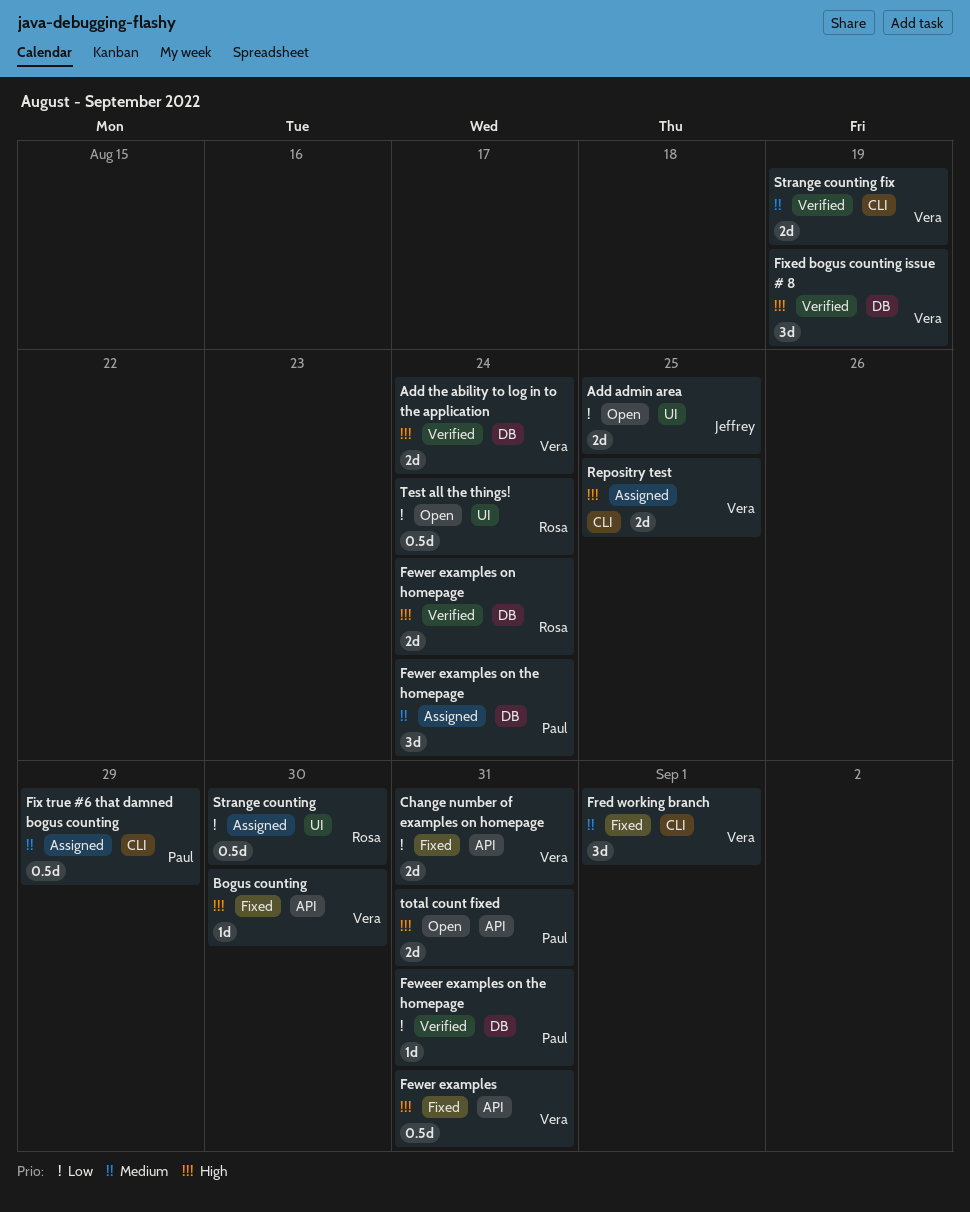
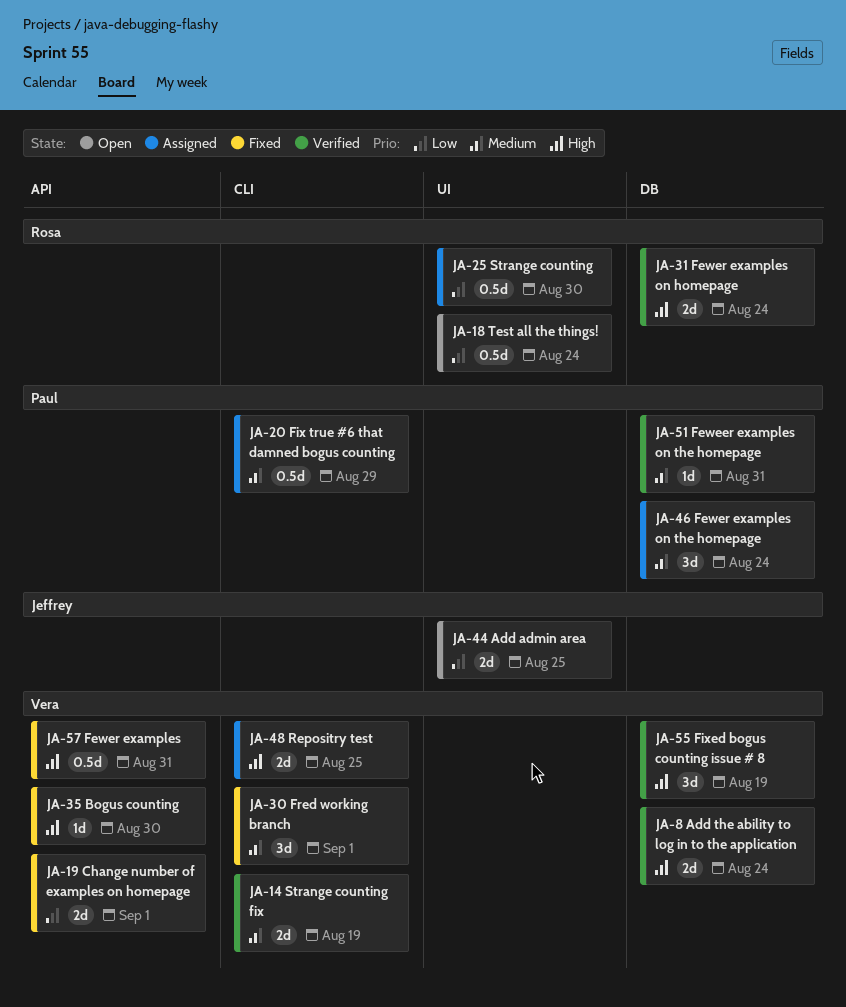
Change number of examples on homepage, due: Aug 31 -> Sep 1
Feweer examples on the homepage, priority: Low -> Medium
total count fixed: present -> none

